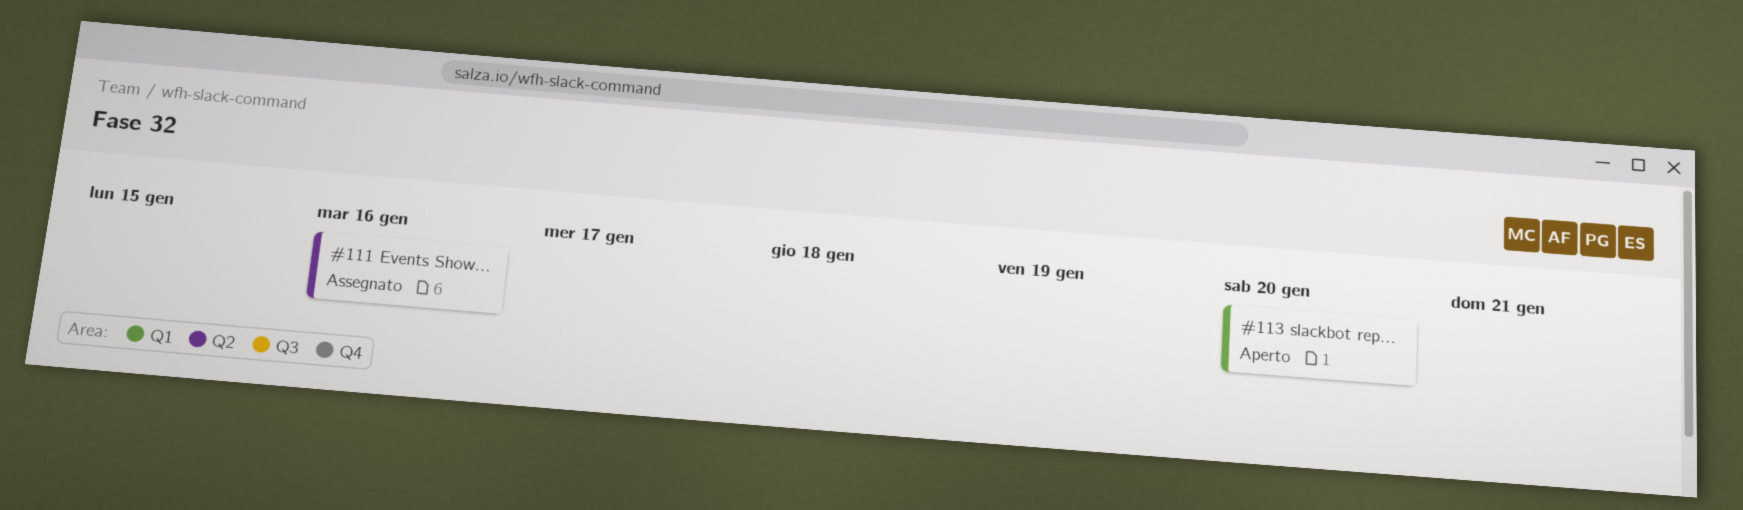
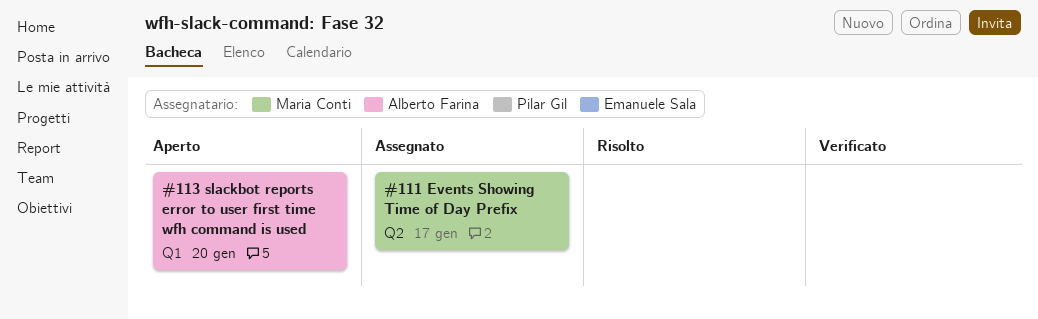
#111, due: Jan 16 -> Jan 17

